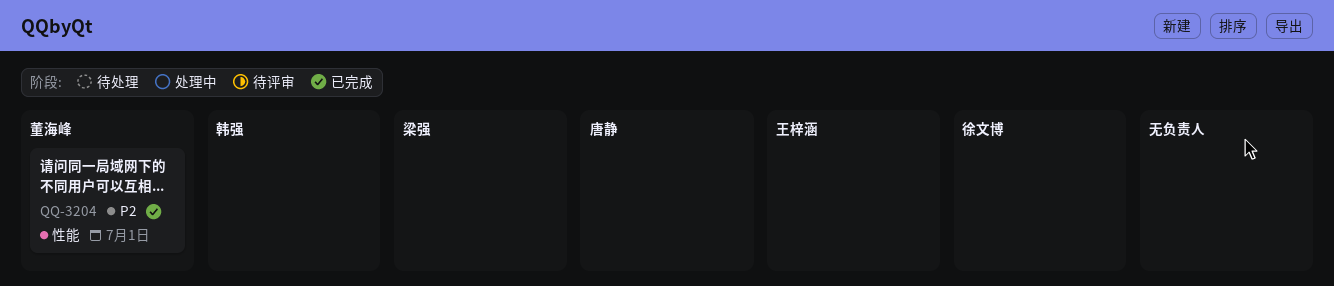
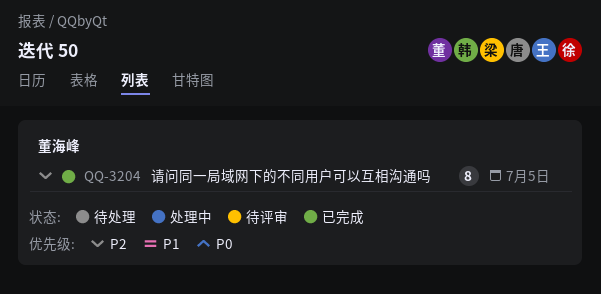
QQ-3204, due: Jul 1 -> Jul 5

